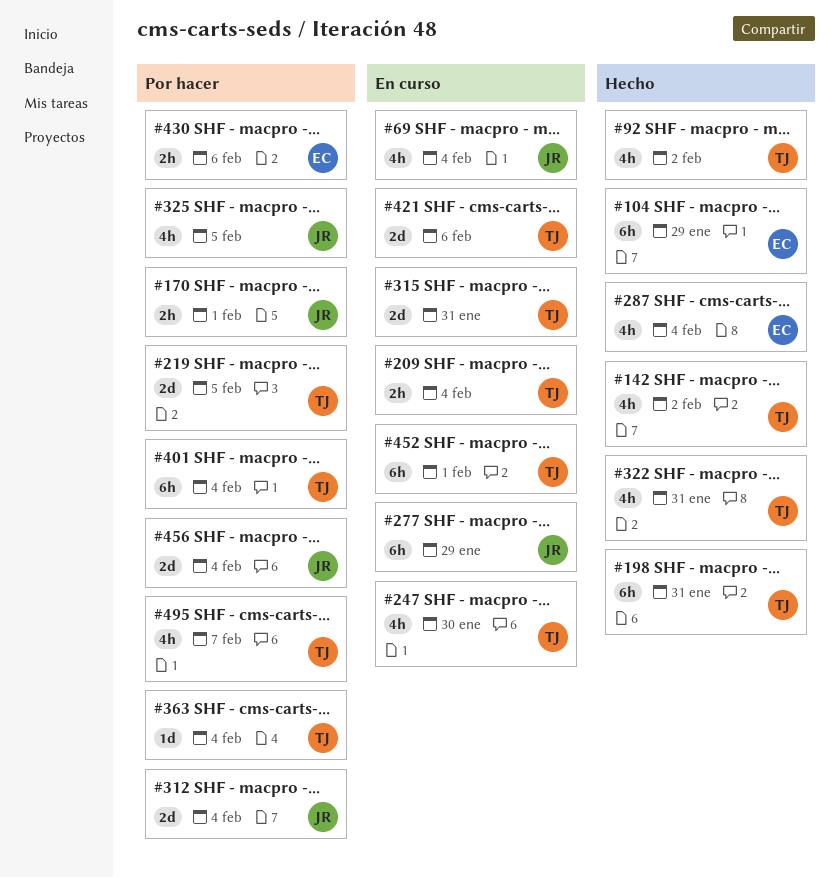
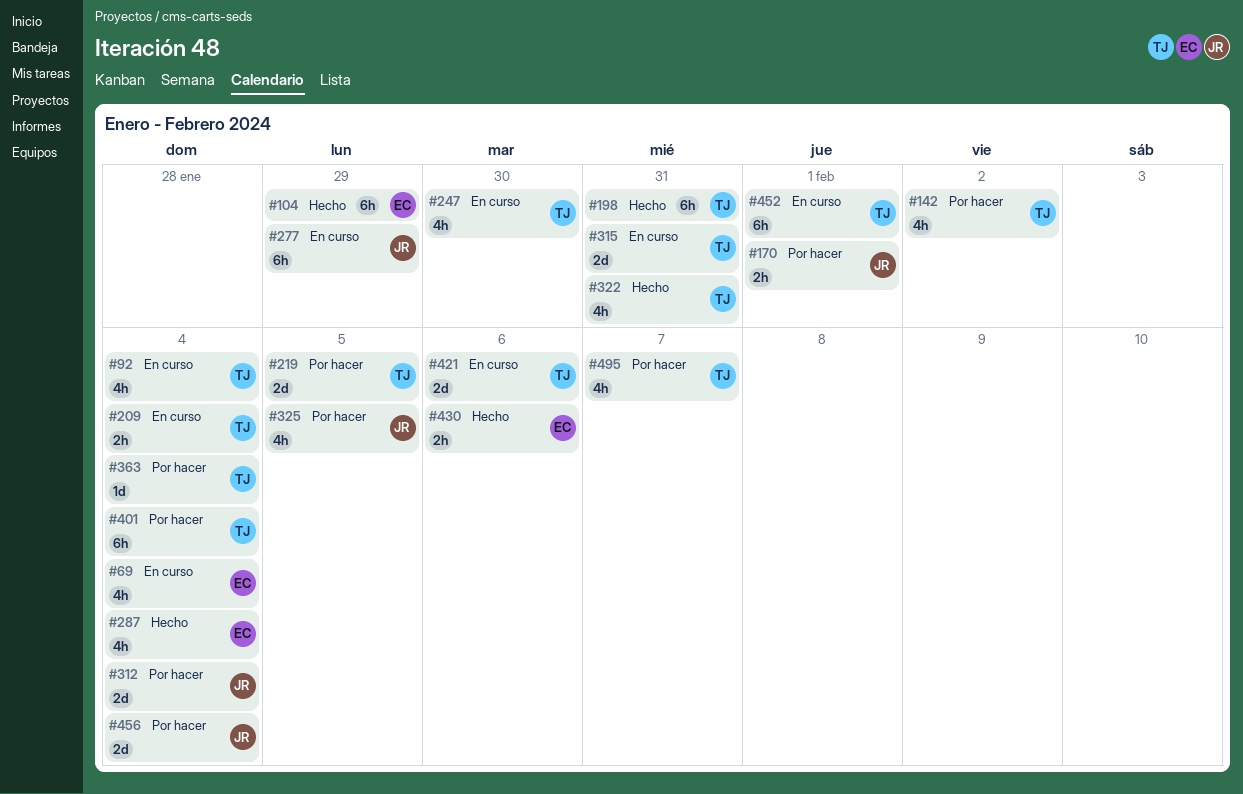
#69, owner: JR -> EC
#92, status: Hecho -> En curso
#92, due: Feb 2 -> Feb 4
#142, status: Hecho -> Por hacer
#430, status: Por hacer -> Hecho

